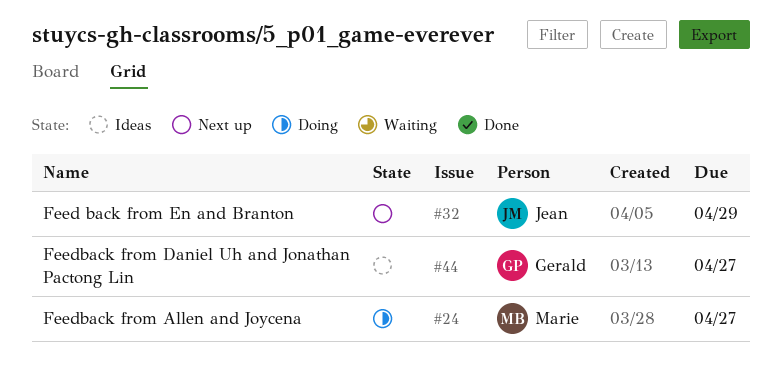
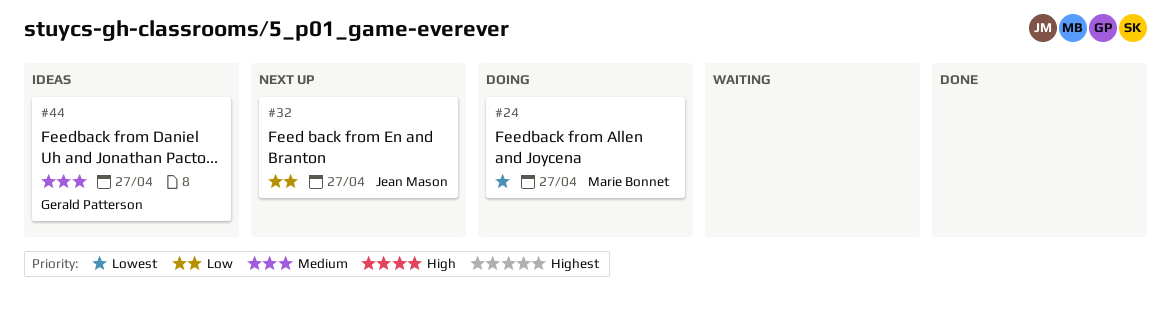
#32, due: Apr 29 -> Apr 27

